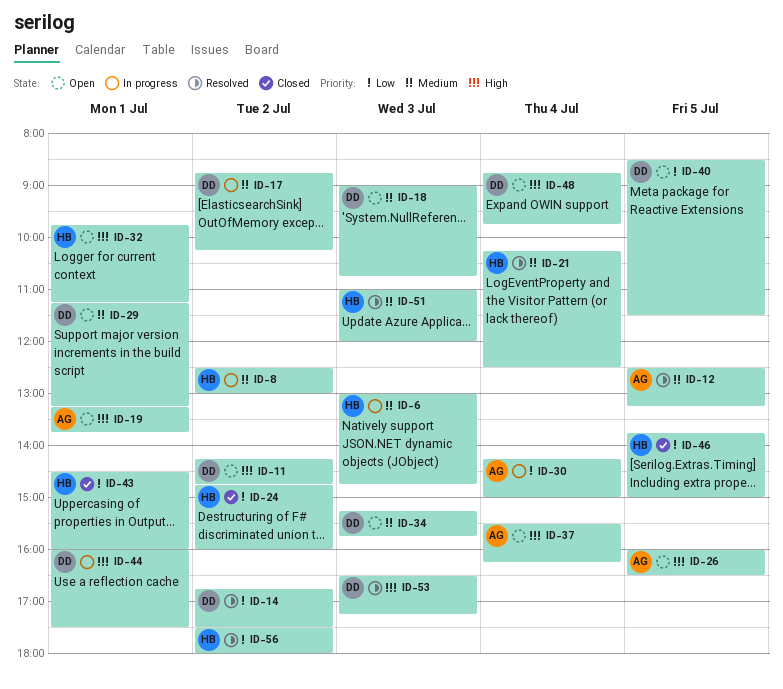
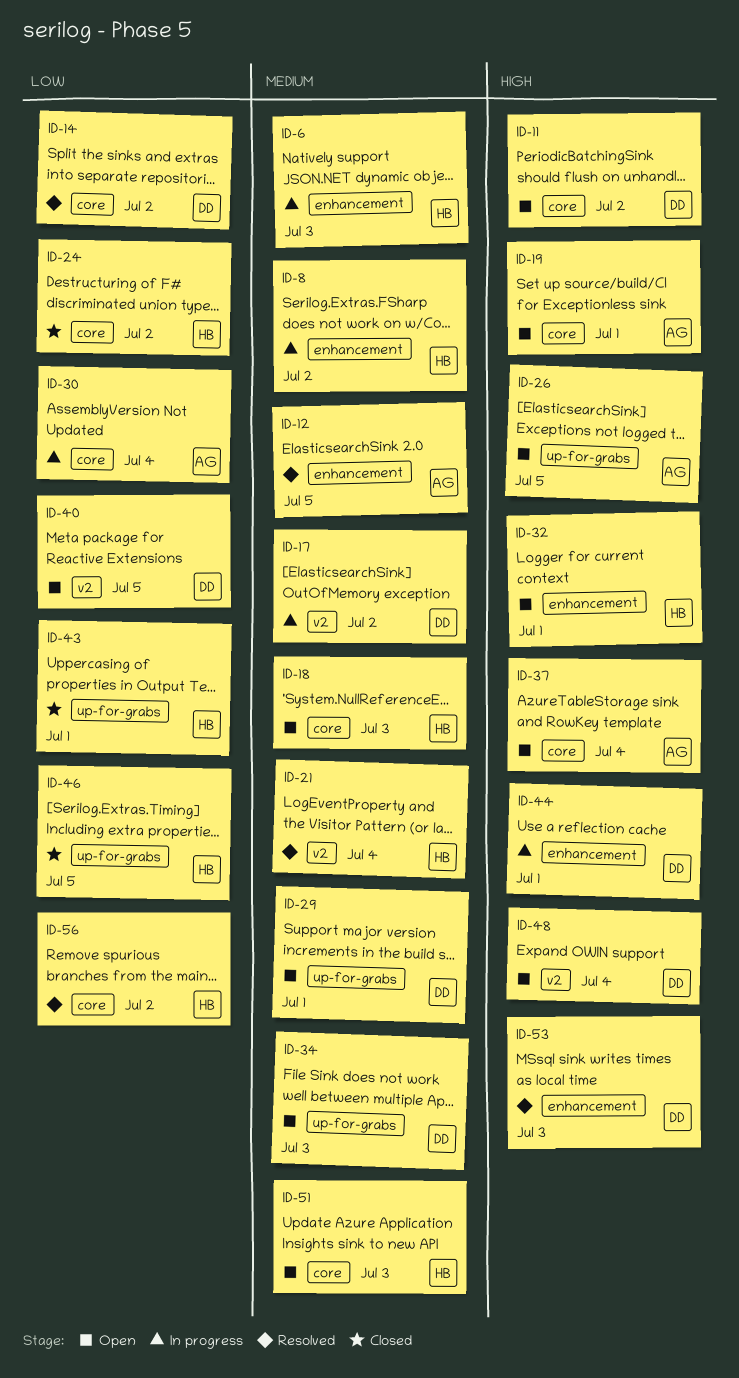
ID-18, owner: DD -> HB
ID-51, status: Resolved -> Open

